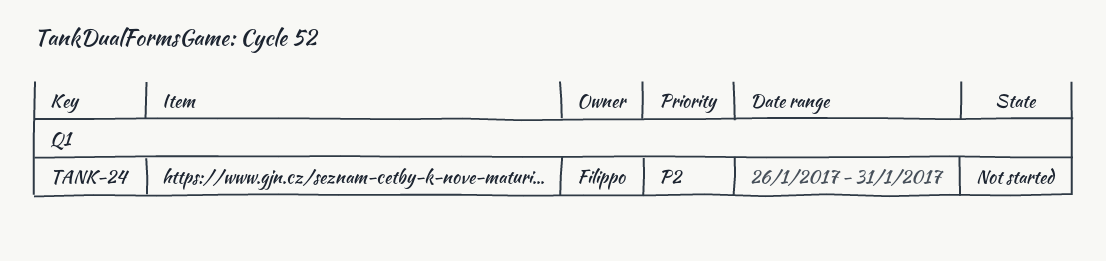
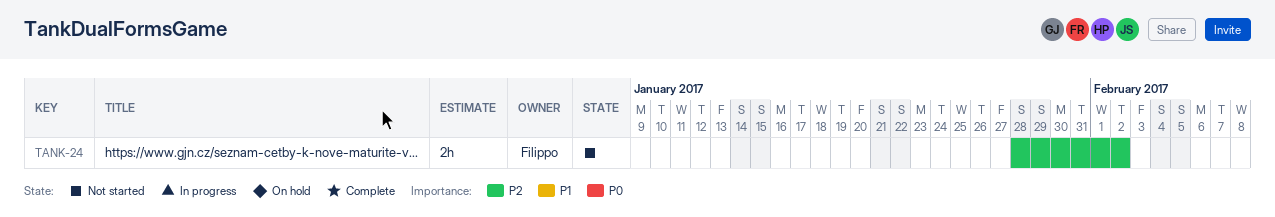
TANK-24, start: Jan 26 -> Jan 28
TANK-24, due: Jan 31 -> Feb 2

